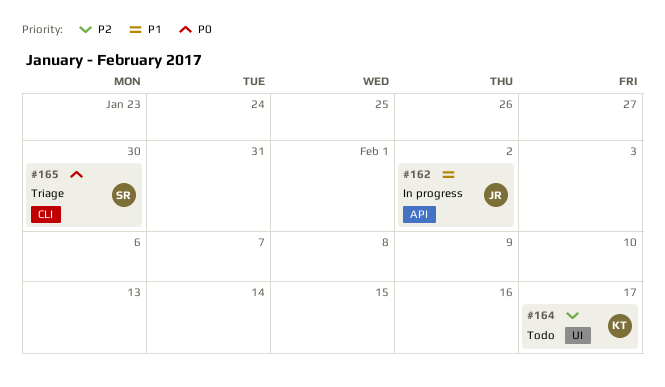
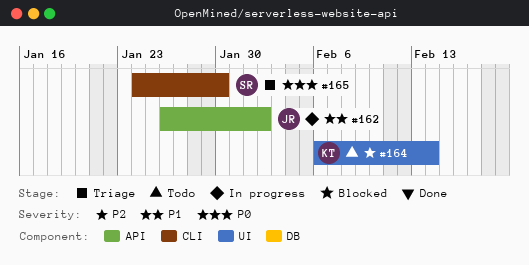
#164, due: Feb 17 -> Feb 14

